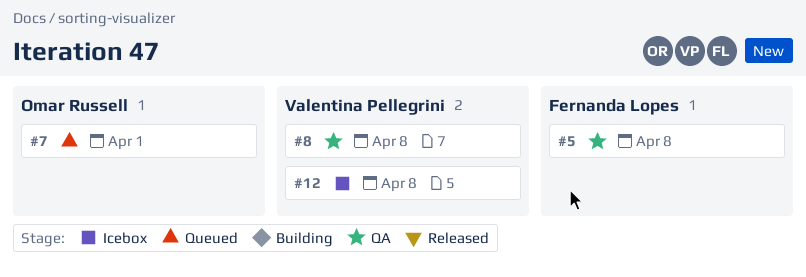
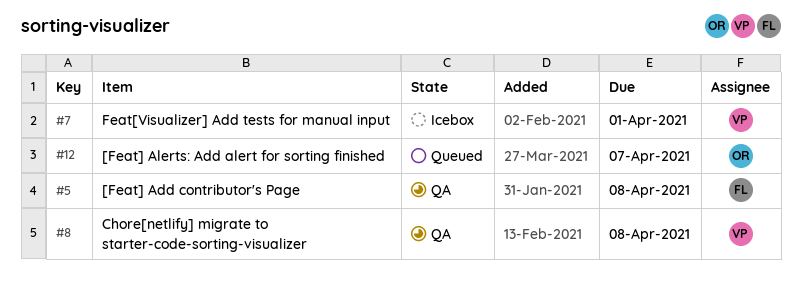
#7, status: Queued -> Icebox
#7, owner: Omar Russell -> Valentina Pellegrini
#12, status: Icebox -> Queued
#12, owner: Valentina Pellegrini -> Omar Russell
#12, due: Apr 8 -> Apr 7

